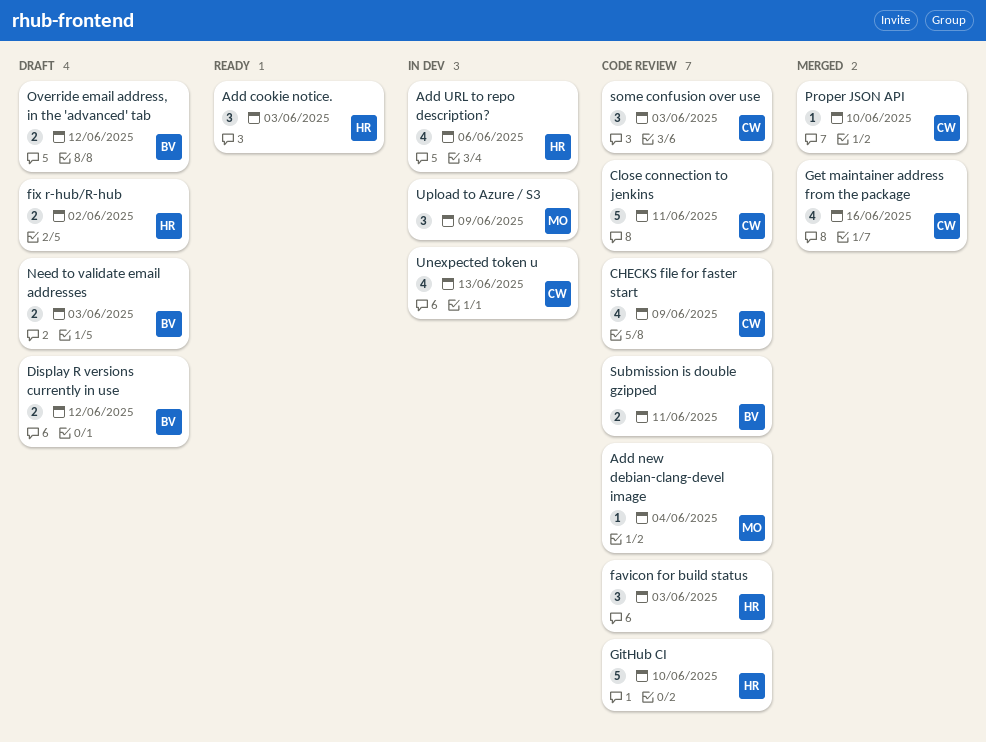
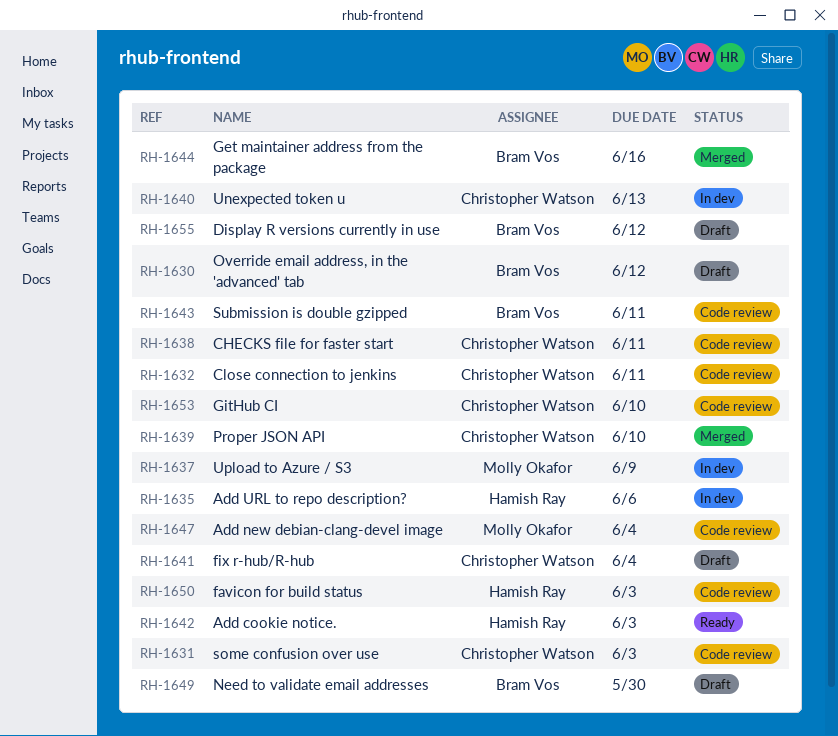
CHECKS file for faster start, due: Jun 9 -> Jun 11
fix r-hub/R-hub, owner: Hamish Ray -> Christopher Watson
fix r-hub/R-hub, due: Jun 2 -> Jun 4
Get maintainer address from the package, owner: Christopher Watson -> Bram Vos
GitHub CI, owner: Hamish Ray -> Christopher Watson
Need to validate email addresses, due: Jun 3 -> May 30

